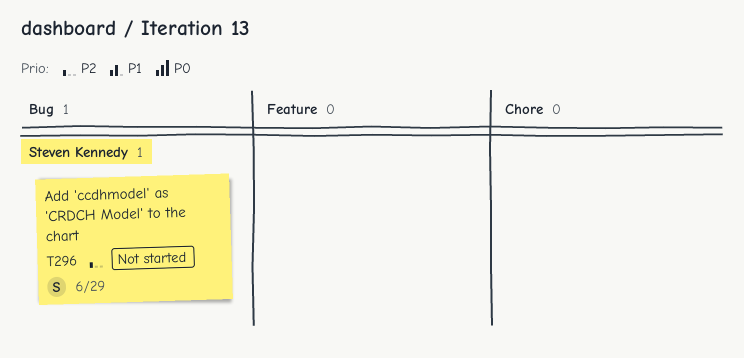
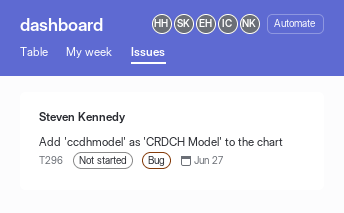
T296, due: Jun 29 -> Jun 27

